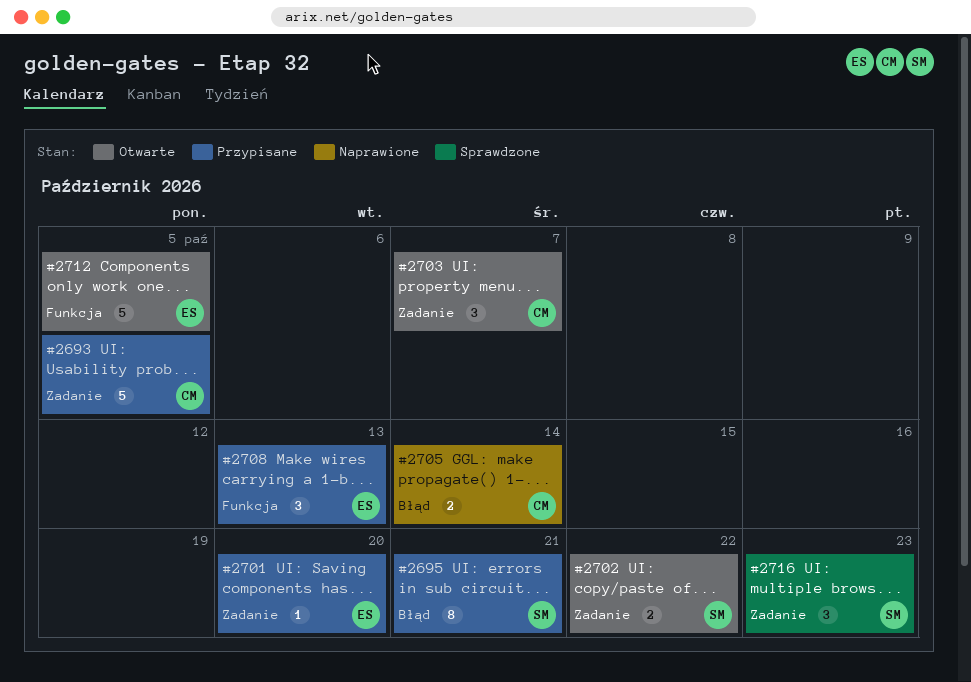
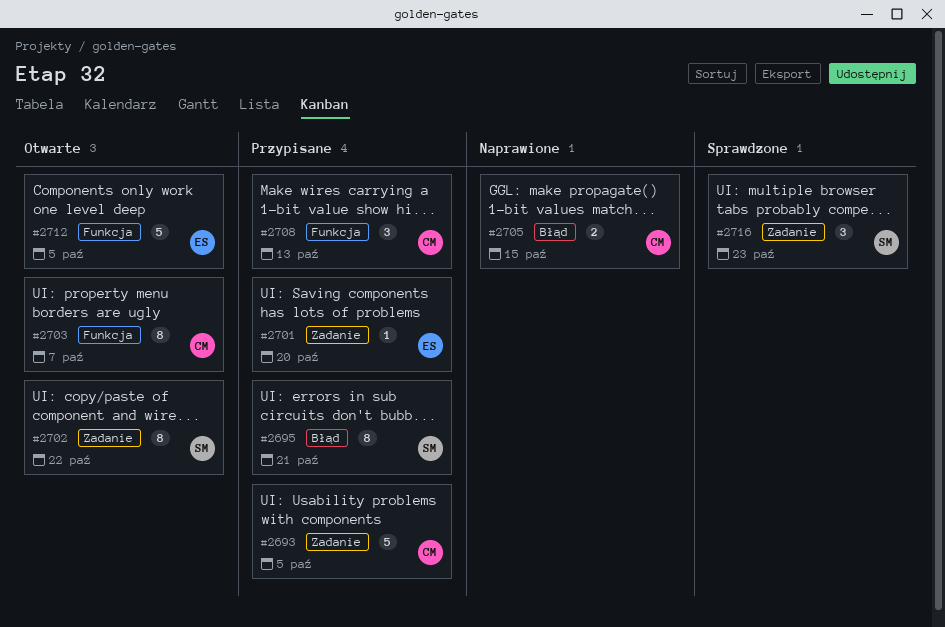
#2702, estimate: 2 -> 8
#2703, label: Zadanie -> Funkcja
#2703, estimate: 3 -> 8
#2705, due: Oct 14 -> Oct 15
#2708, owner: ES -> CM

